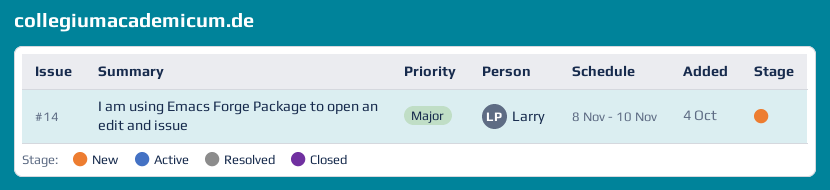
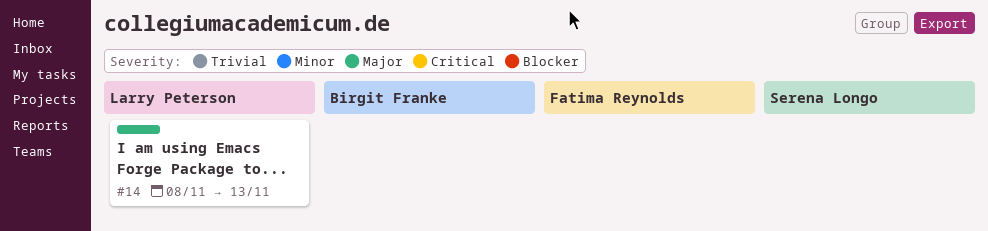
#14, due: Nov 10 -> Nov 13

